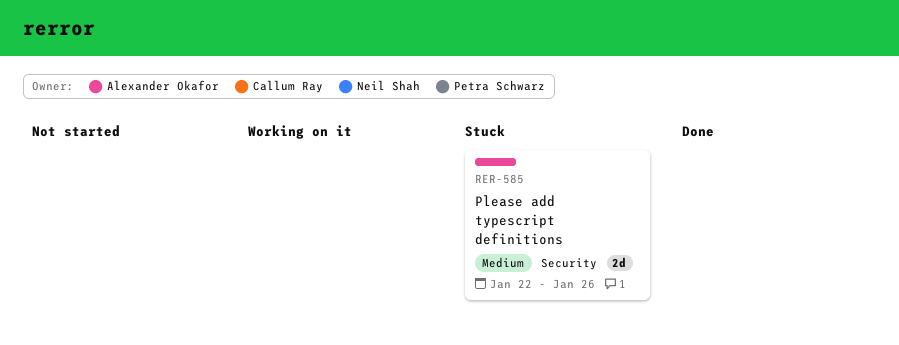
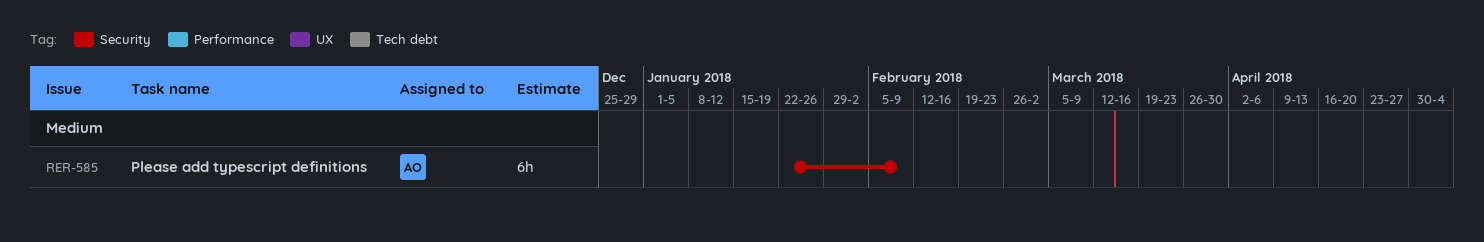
RER-585, estimate: 2d -> 6h
RER-585, due: Jan 26 -> Feb 9

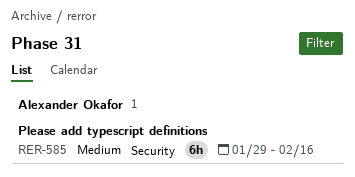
RER-585, start: Jan 22 -> Jan 29
RER-585, due: Feb 9 -> Feb 16

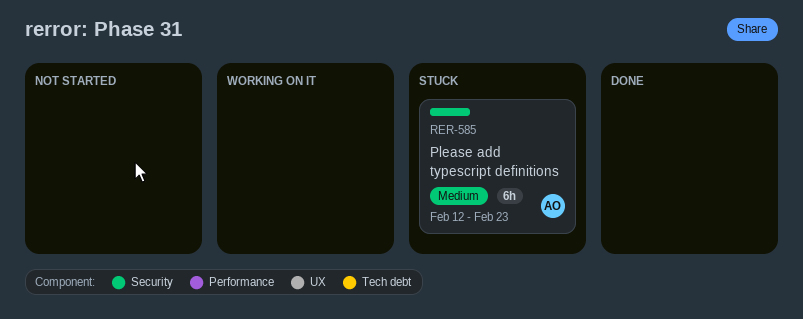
RER-585, start: Jan 29 -> Feb 12
RER-585, due: Feb 16 -> Feb 23

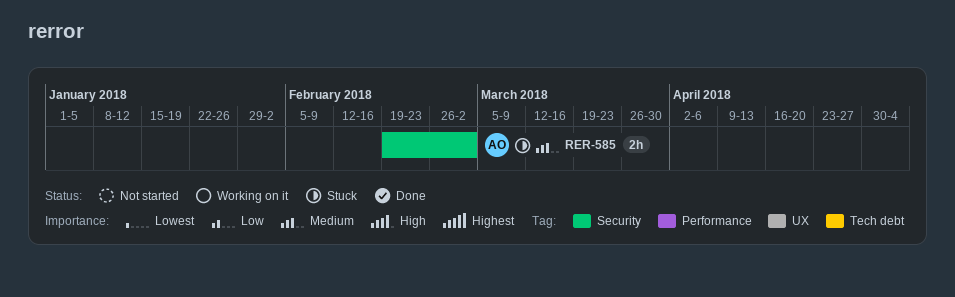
RER-585, estimate: 6h -> 2h
RER-585, start: Feb 12 -> Feb 19
RER-585, due: Feb 23 -> Mar 2

